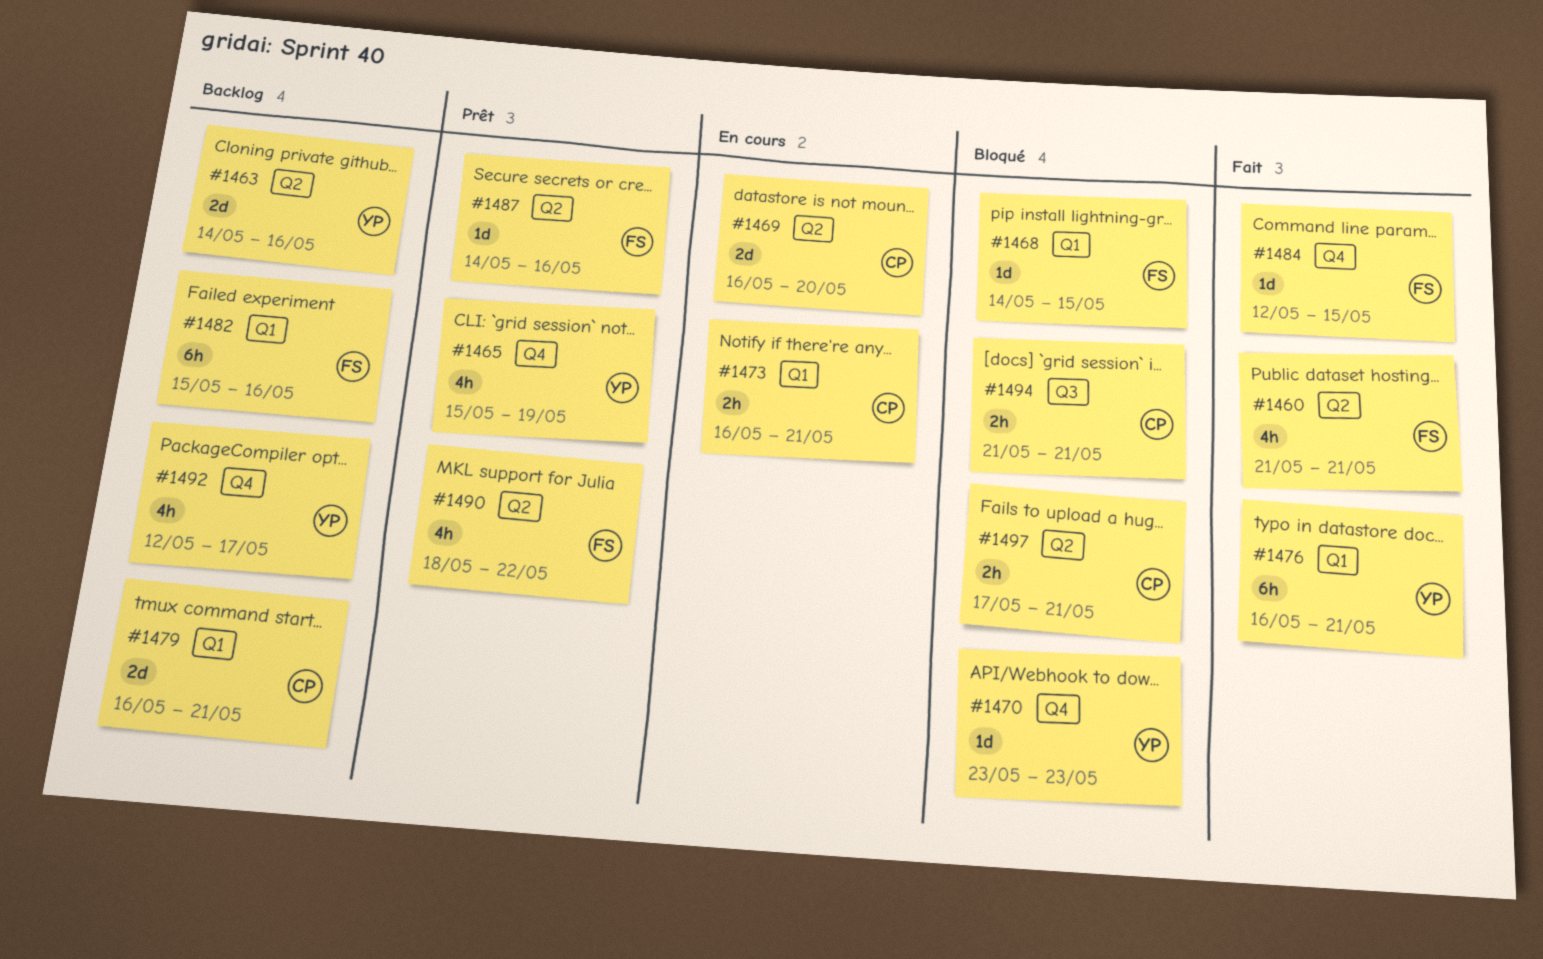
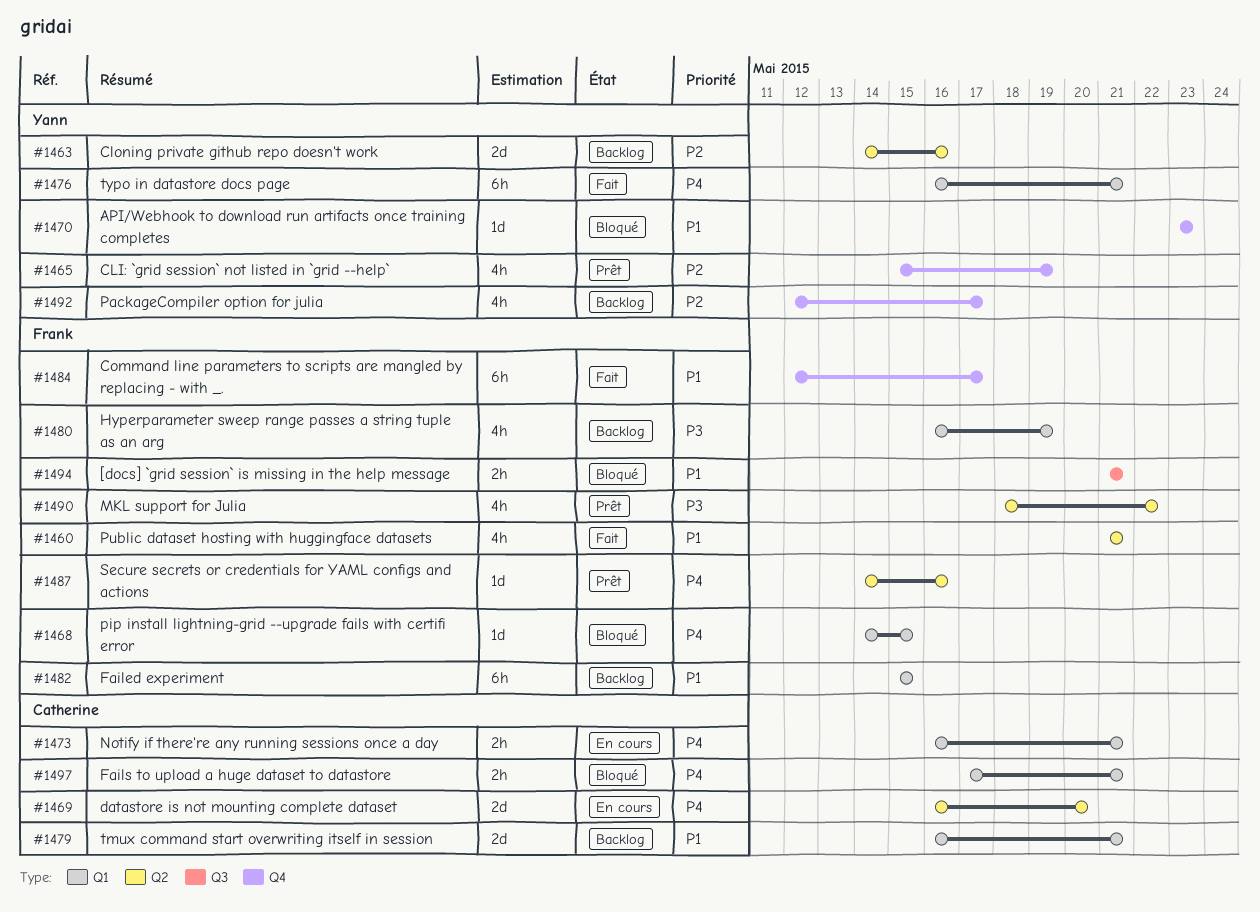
#1480: none -> present
#1482, due: May 16 -> May 15
#1484, estimate: 1d -> 6h
#1484, due: May 15 -> May 17
#1494, owner: Catherine -> Frank
#1497, label: Q2 -> Q1

